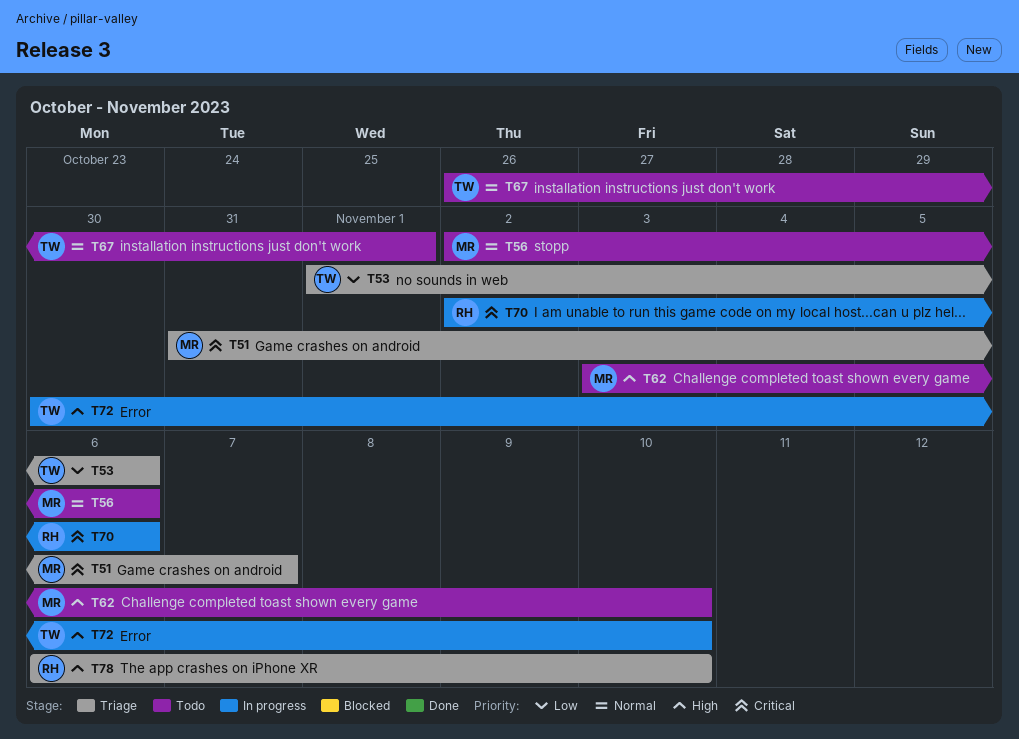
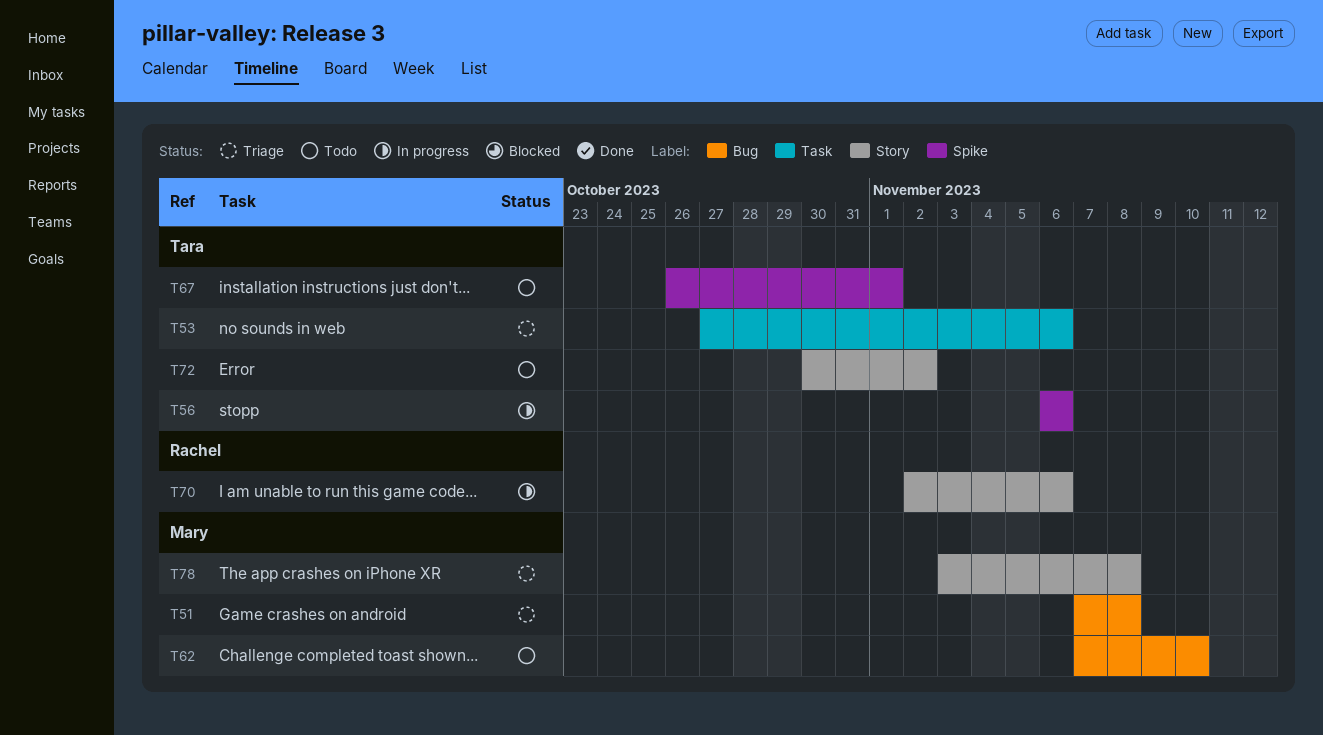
T51, start: Oct 31 -> Nov 7
T51, due: Nov 7 -> Nov 8
T53, start: Nov 1 -> Oct 27
T56, status: Todo -> In progress
T56, owner: Mary -> Tara
T56, start: Nov 2 -> Nov 6
T62, start: Nov 3 -> Nov 7
T72, status: In progress -> Todo
T72, due: Nov 10 -> Nov 2
T78, owner: Rachel -> Mary
T78, start: Nov 6 -> Nov 3
T78, due: Nov 10 -> Nov 8

